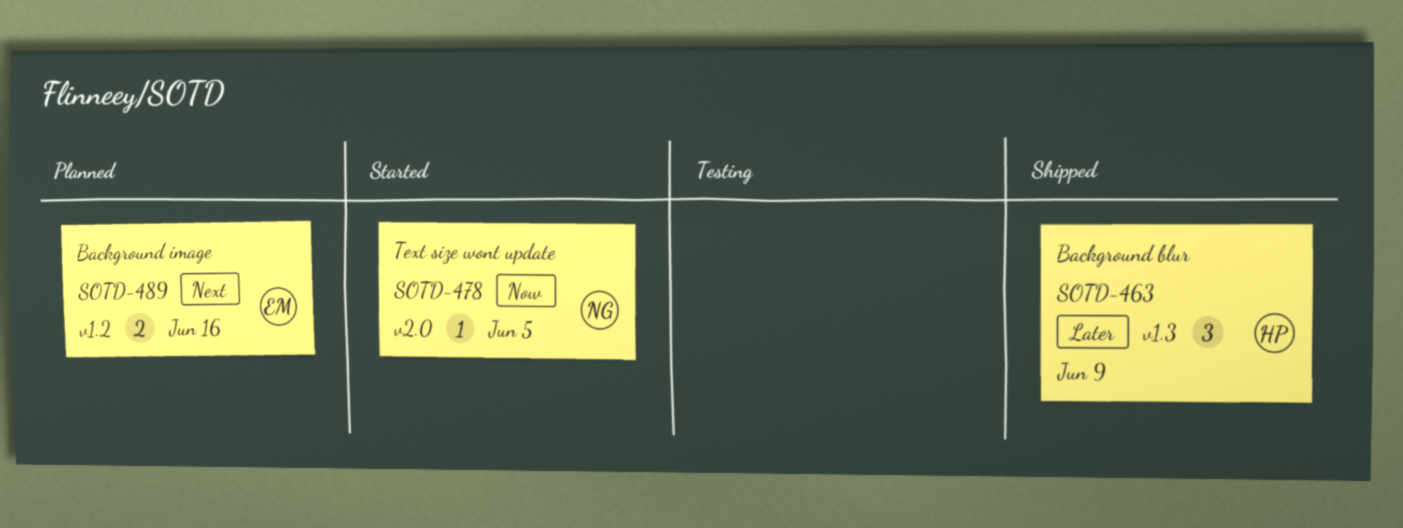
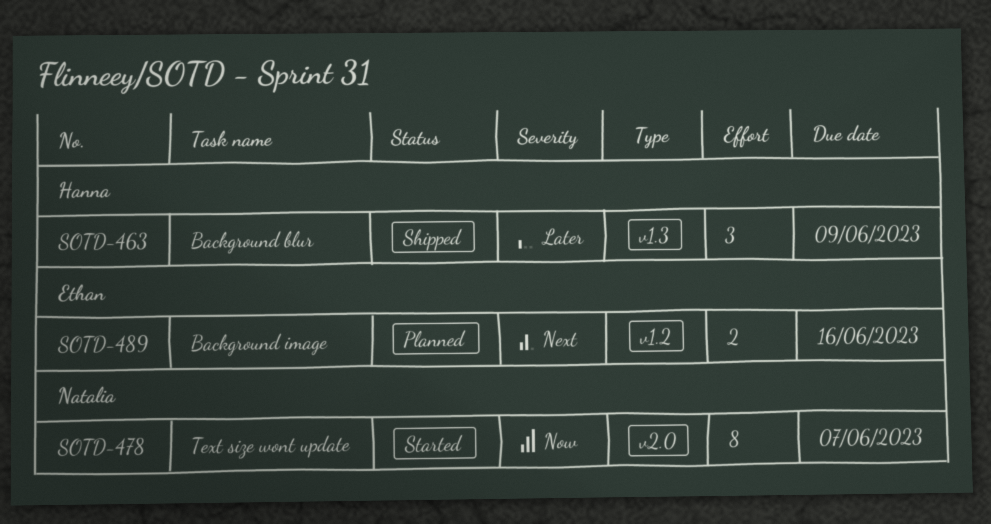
SOTD-478, estimate: 1 -> 8
SOTD-478, due: Jun 5 -> Jun 7

